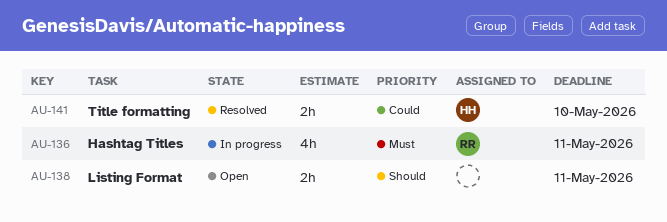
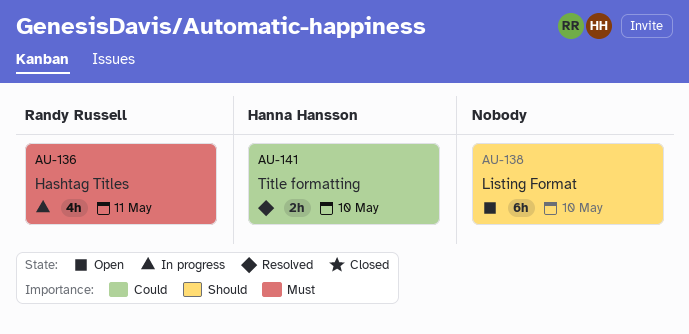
AU-138, estimate: 2h -> 6h
AU-138, due: May 11 -> May 10

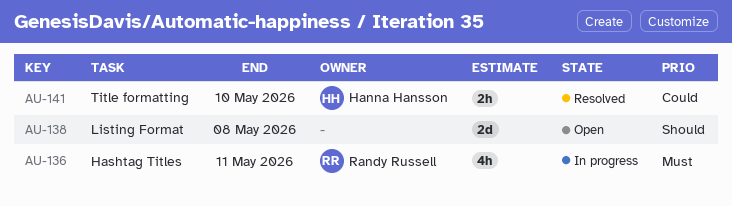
AU-138, estimate: 6h -> 2d
AU-138, due: May 10 -> May 8

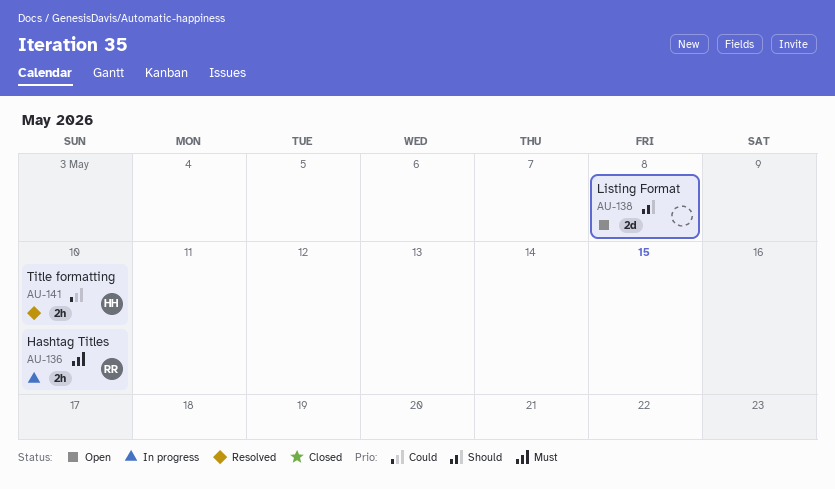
AU-136, estimate: 4h -> 2h
AU-136, due: May 11 -> May 10

